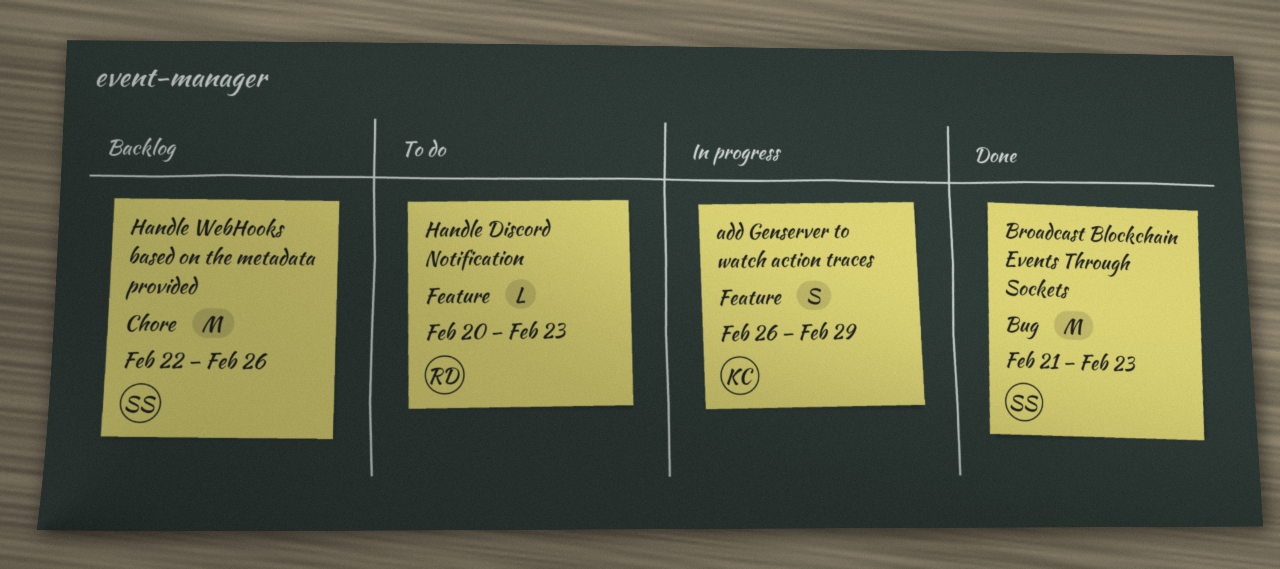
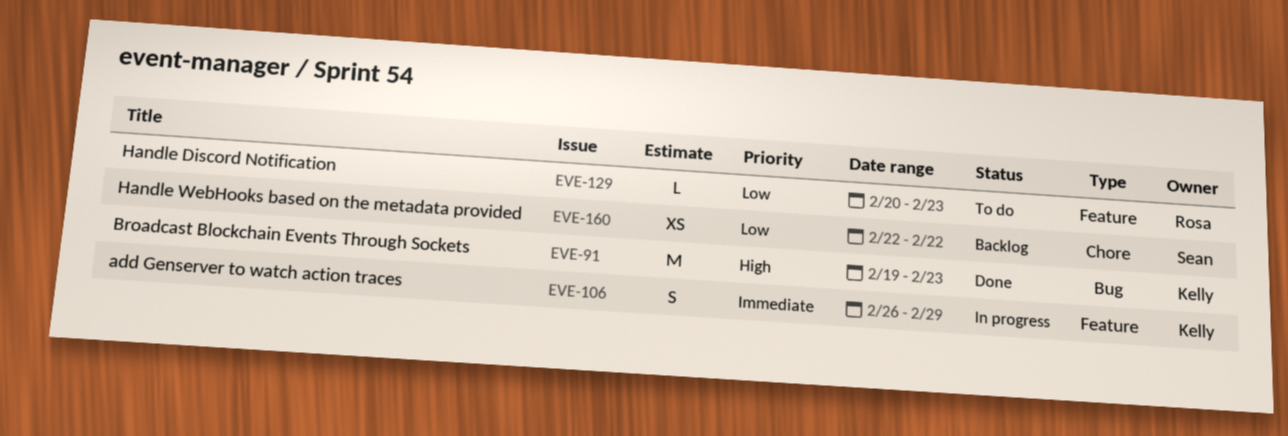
Broadcast Blockchain Events Through Sockets, owner: Sean -> Kelly
Broadcast Blockchain Events Through Sockets, start: Feb 21 -> Feb 19
Handle WebHooks based on the metadata provided, estimate: M -> XS
Handle WebHooks based on the metadata provided, due: Feb 26 -> Feb 22

